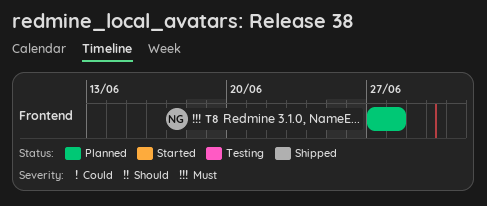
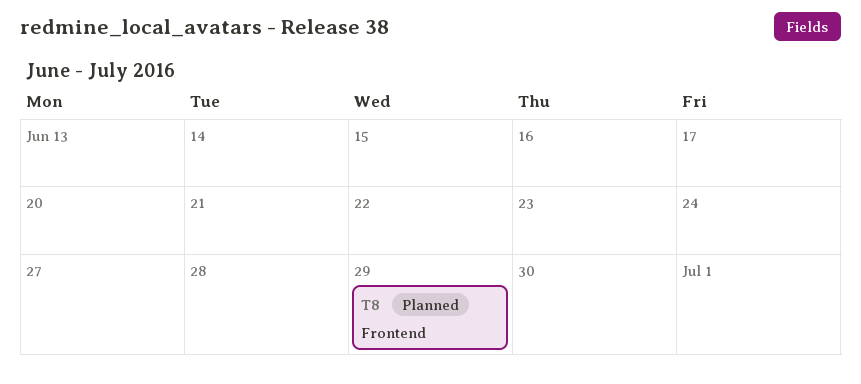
T8, due: Jun 28 -> Jun 29

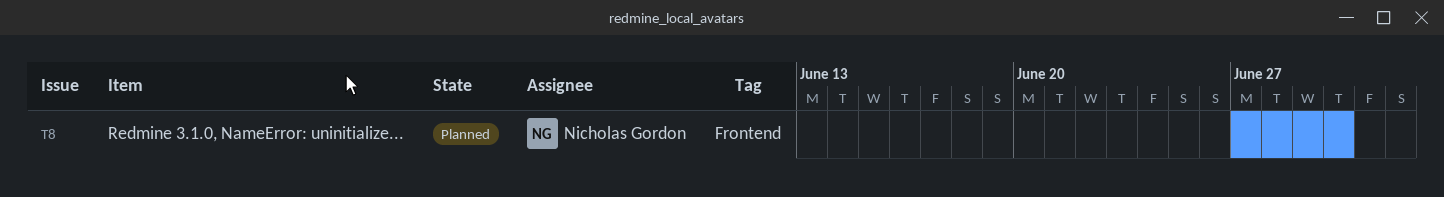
T8, due: Jun 29 -> Jun 30

